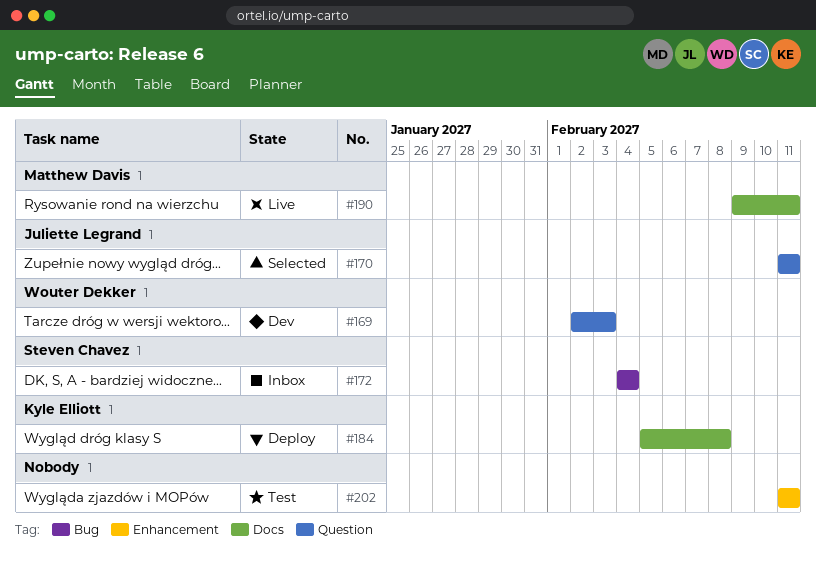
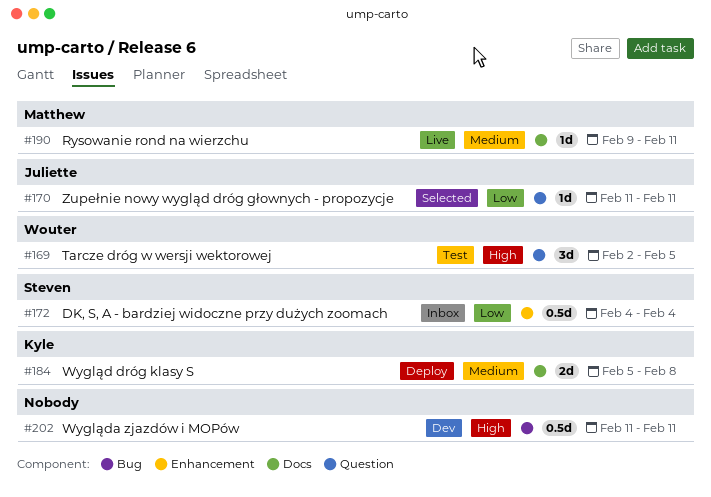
#169, status: Dev -> Test
#169, due: Feb 3 -> Feb 5
#172, label: Bug -> Enhancement
#202, status: Test -> Dev
#202, label: Enhancement -> Bug

